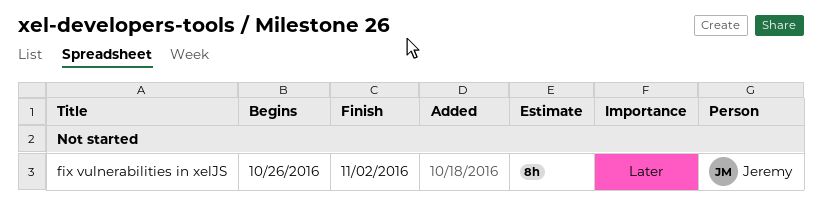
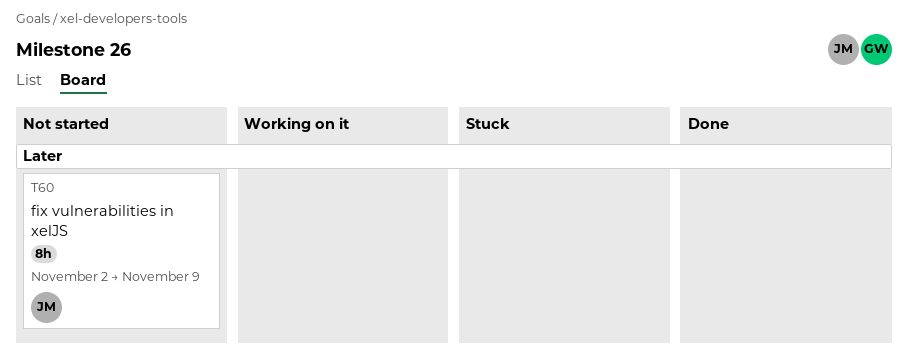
fix vulnerabilities in xelJS, start: Oct 26 -> Nov 2
fix vulnerabilities in xelJS, due: Nov 2 -> Nov 9

